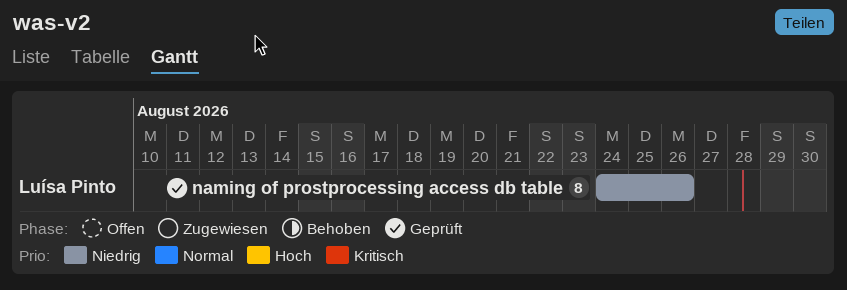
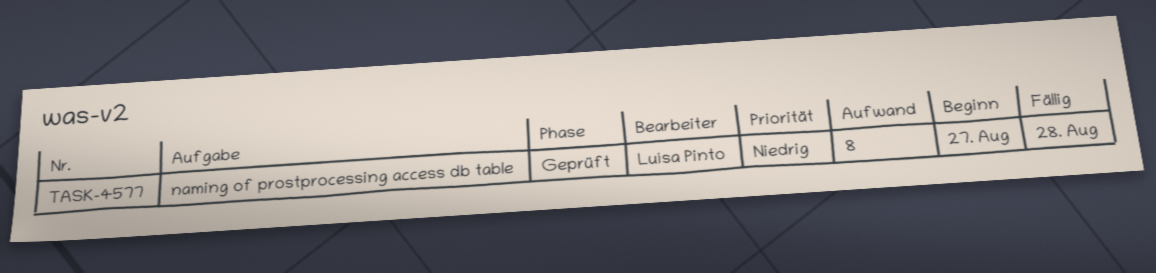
naming of prostprocessing access db table, start: Aug 24 -> Aug 27
naming of prostprocessing access db table, due: Aug 26 -> Aug 28

